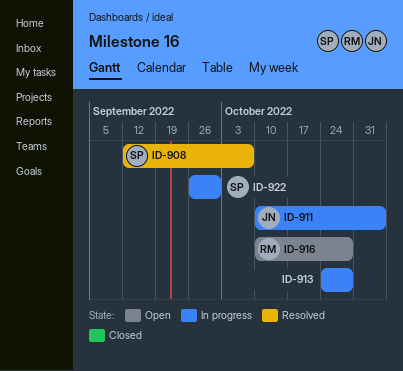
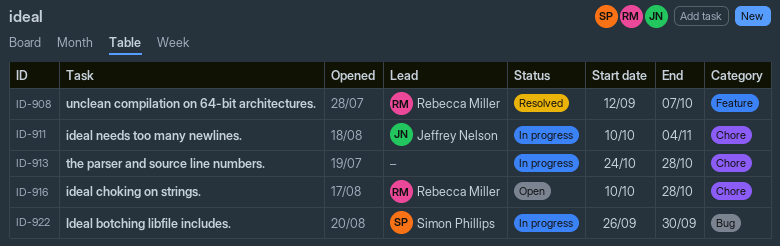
ID-908, owner: Simon Phillips -> Rebecca Miller

